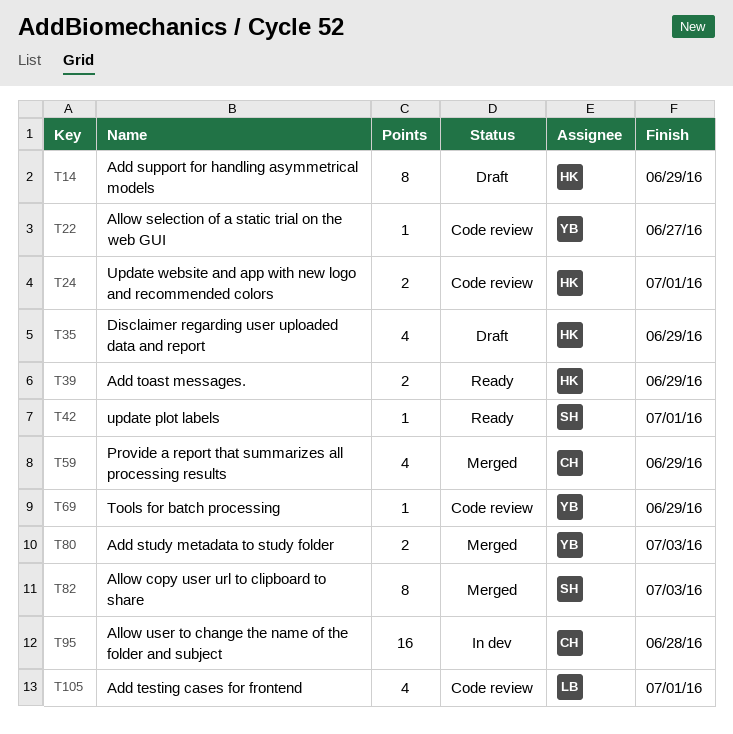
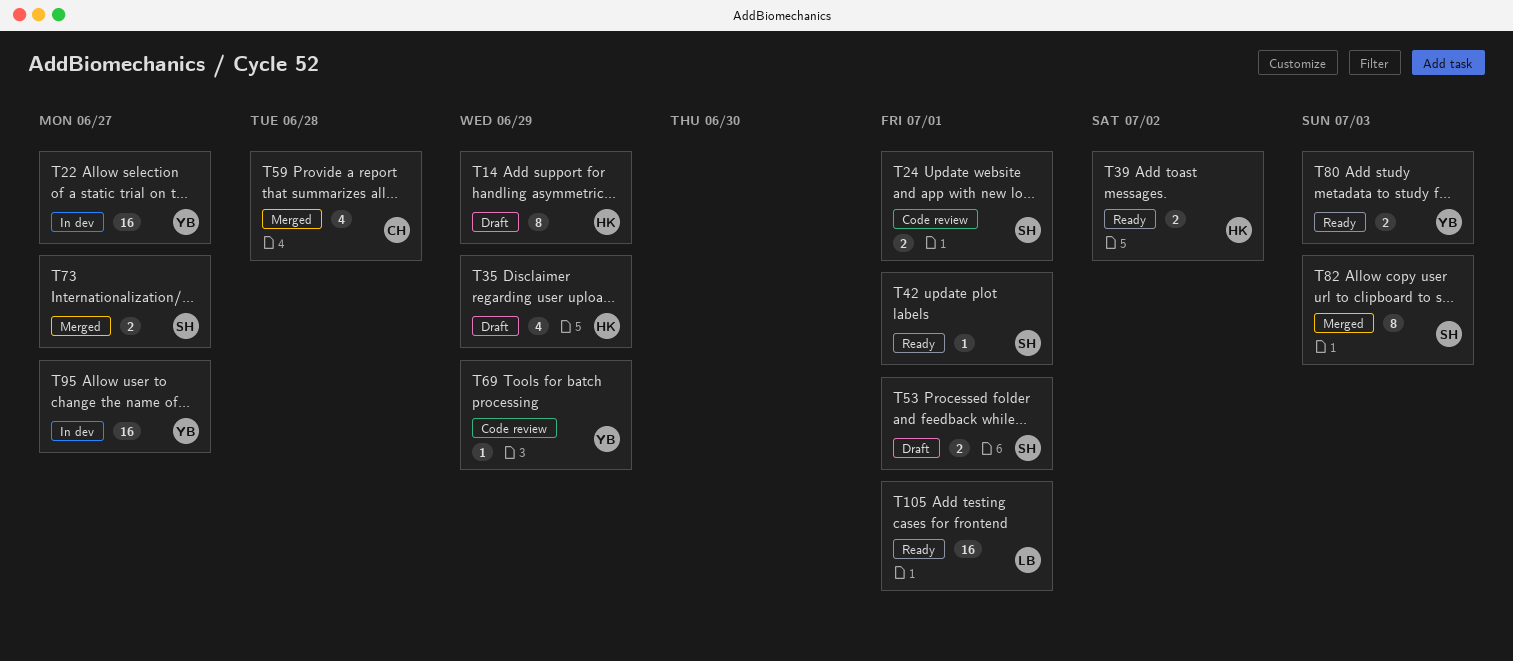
T22, status: Code review -> In dev
T22, estimate: 1 -> 16
T24, owner: HK -> SH
T39, due: Jun 29 -> Jul 2
T53: none -> present
T59, due: Jun 29 -> Jun 28
T73: none -> present
T80, status: Merged -> Ready
T95, owner: CH -> YB
T95, due: Jun 28 -> Jun 27
T105, status: Code review -> Ready
T105, estimate: 4 -> 16

